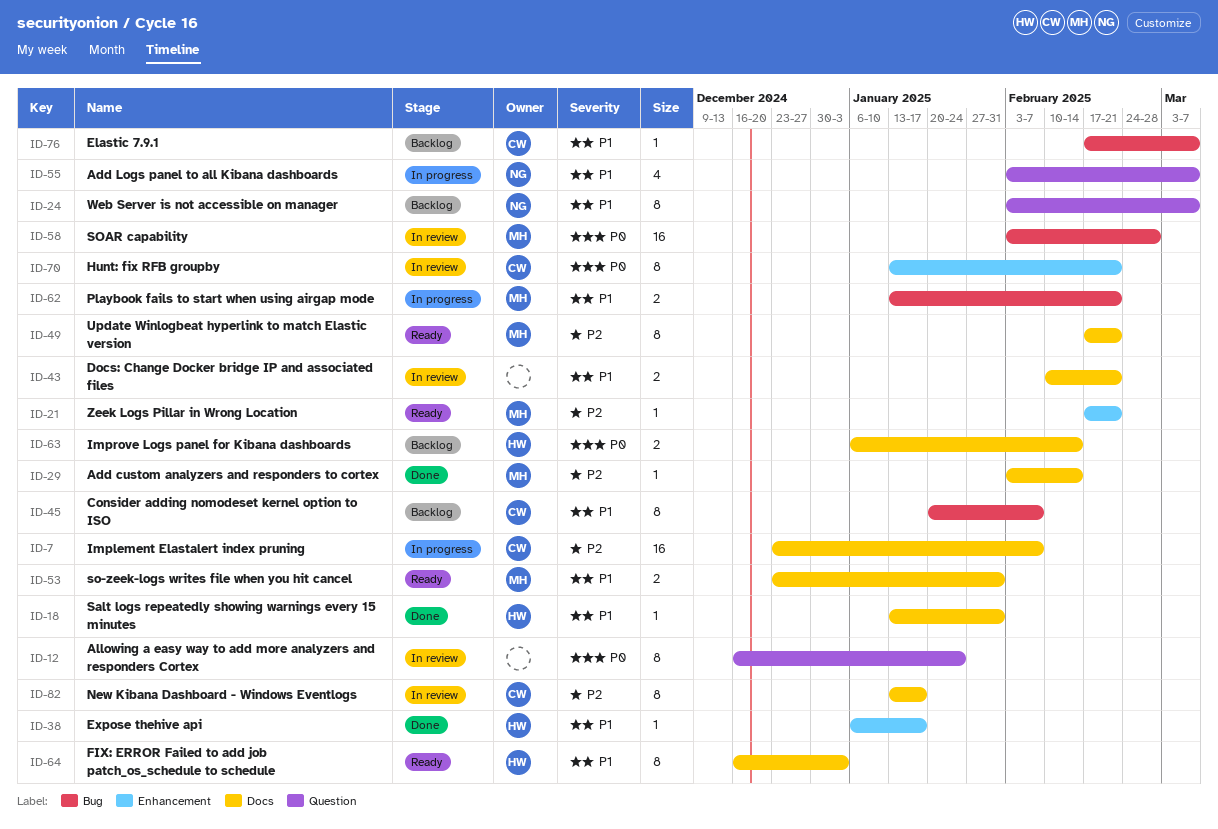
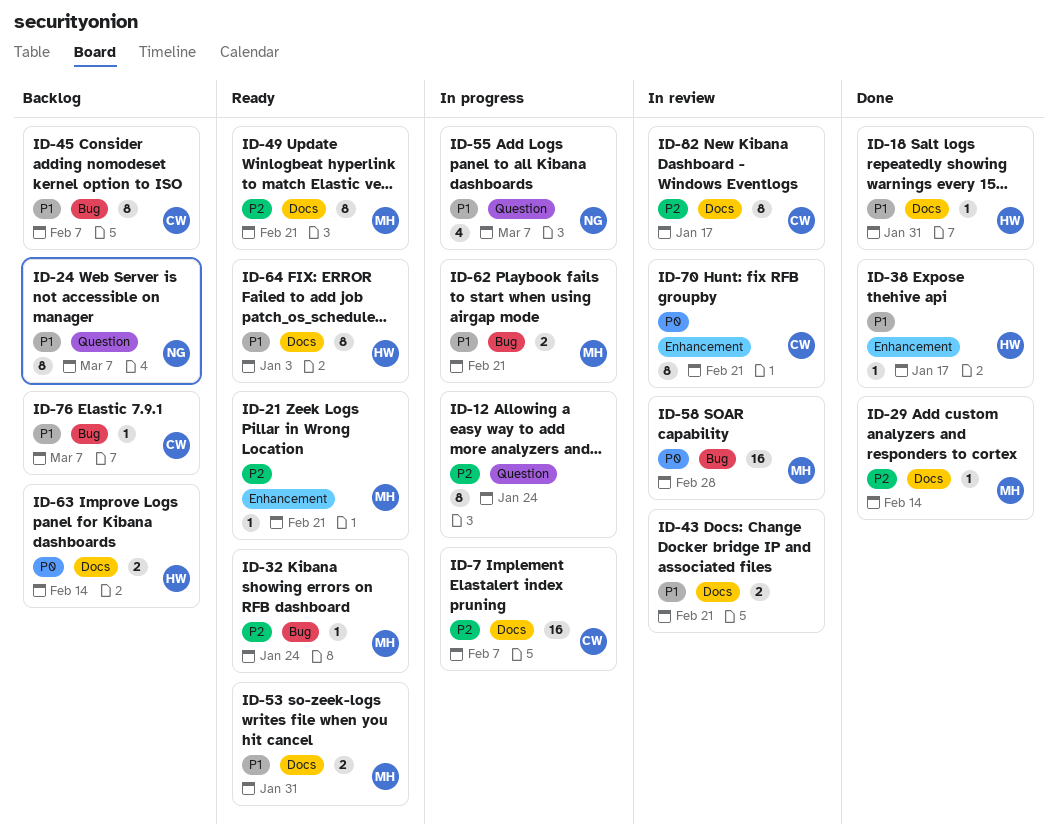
ID-12, status: In review -> In progress
ID-12, priority: P0 -> P2
ID-32: none -> present

